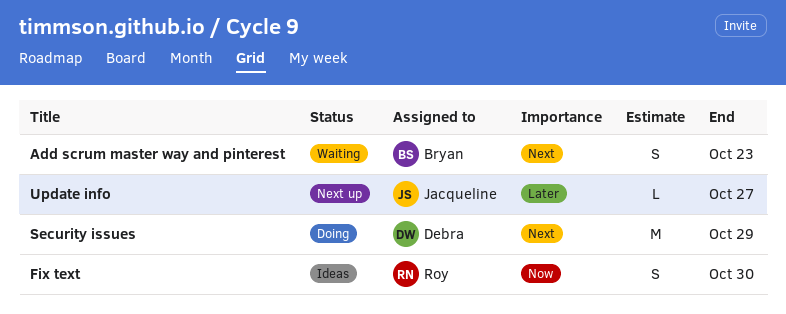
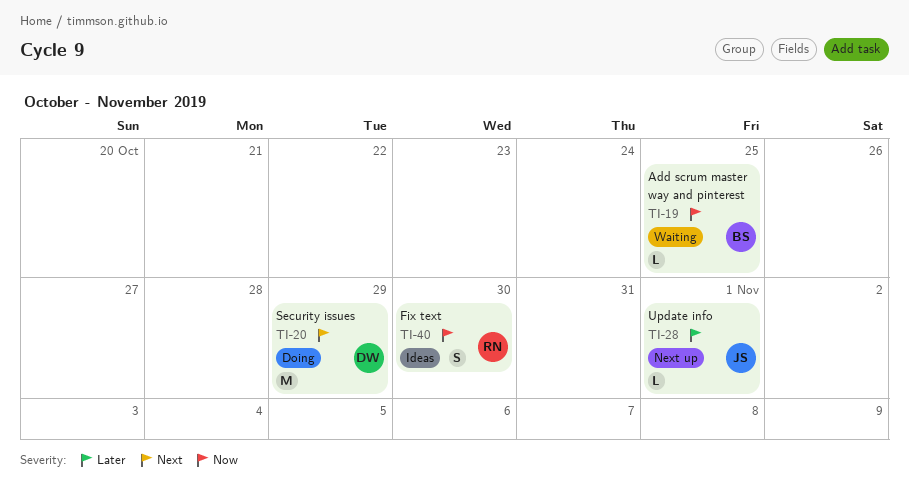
Add scrum master way and pinterest, priority: Next -> Now
Add scrum master way and pinterest, estimate: S -> L
Add scrum master way and pinterest, due: Oct 23 -> Oct 25
Update info, due: Oct 27 -> Nov 1

